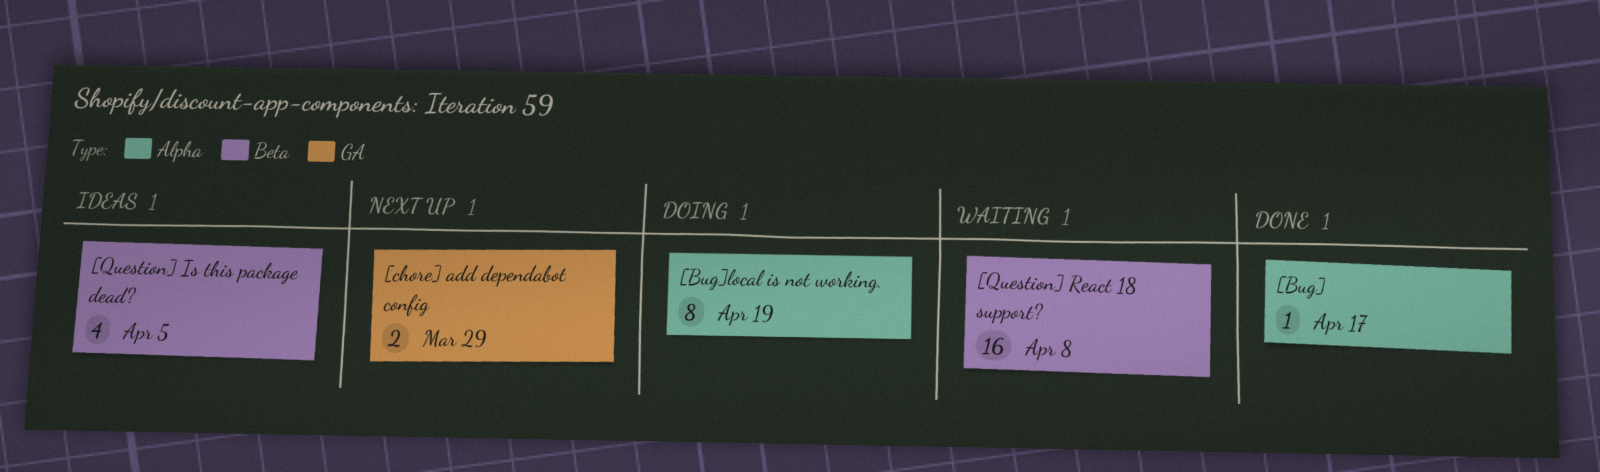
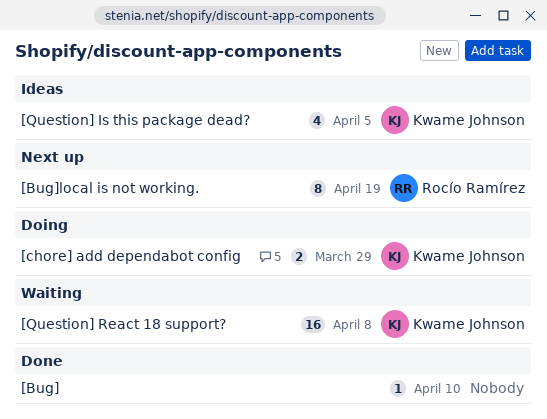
[Bug], due: Apr 17 -> Apr 10
[Bug]local is not working., status: Doing -> Next up
[chore] add dependabot config, status: Next up -> Doing

